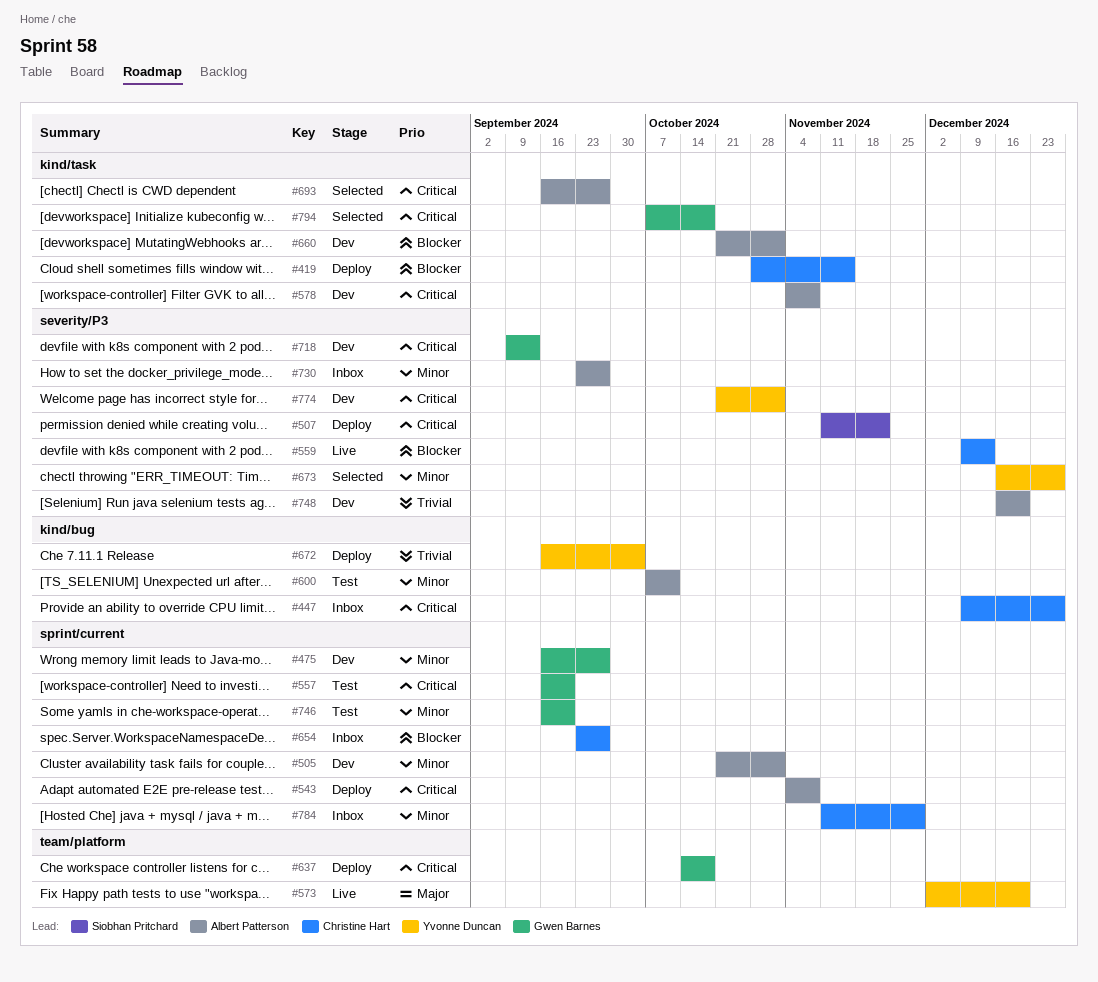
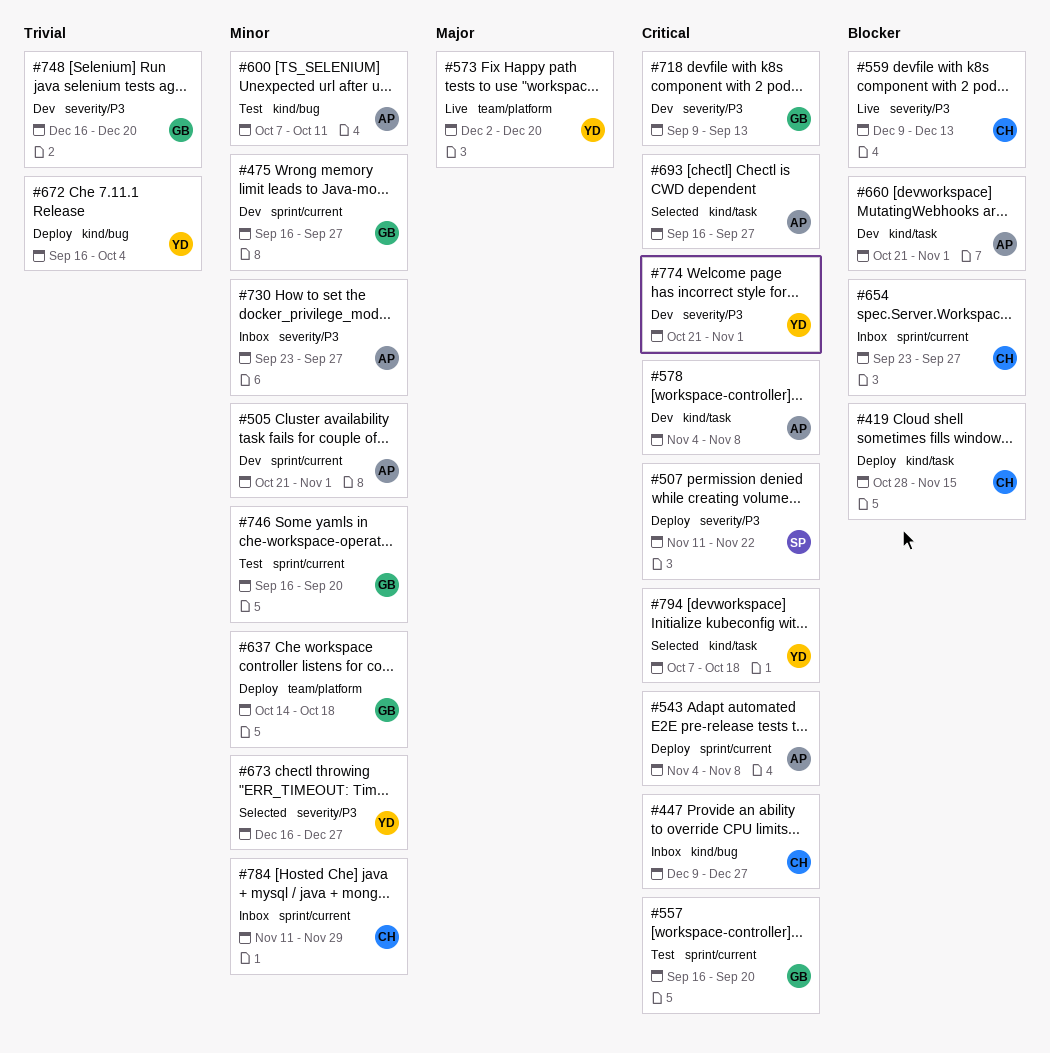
#637, priority: Critical -> Minor
#748, owner: Albert Patterson -> Gwen Barnes
#794, owner: Gwen Barnes -> Yvonne Duncan

